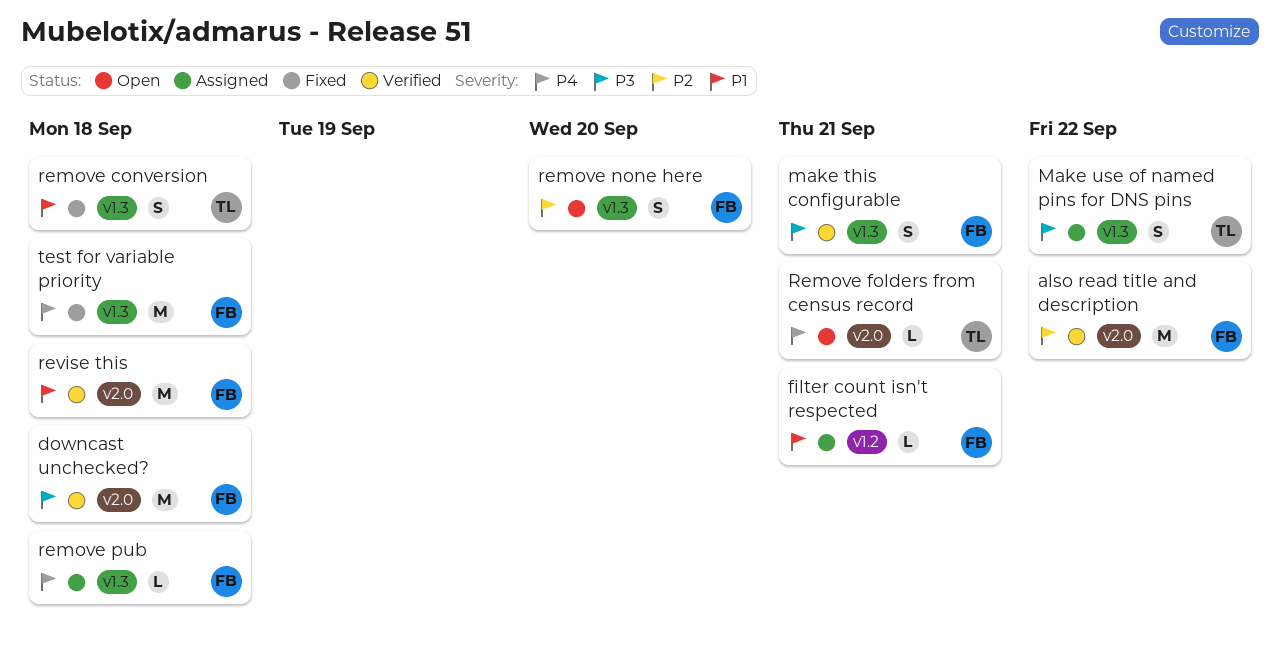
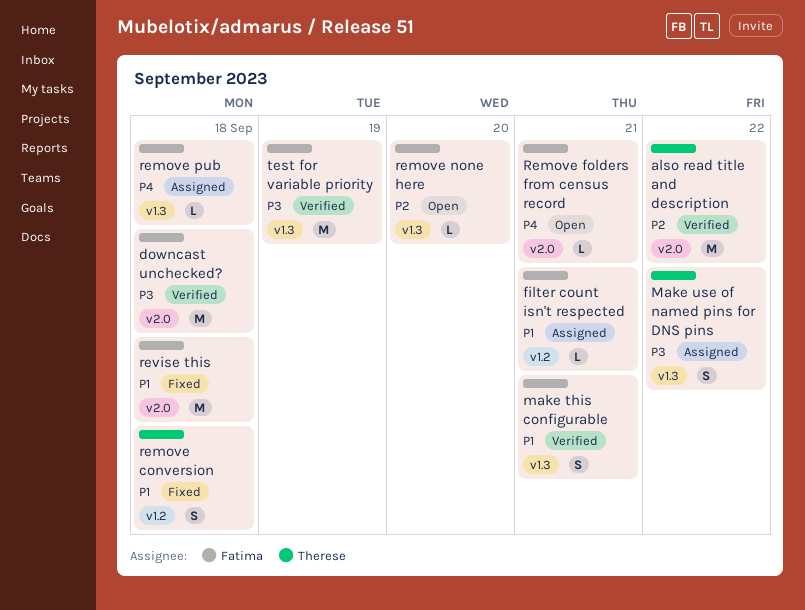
also read title and description, owner: Fatima -> Therese
make this configurable, priority: P3 -> P1
remove conversion, label: v1.3 -> v1.2
Remove folders from census record, owner: Therese -> Fatima
remove none here, estimate: S -> L
revise this, status: Verified -> Fixed
test for variable priority, status: Fixed -> Verified
test for variable priority, priority: P4 -> P3
test for variable priority, due: Sep 18 -> Sep 19

